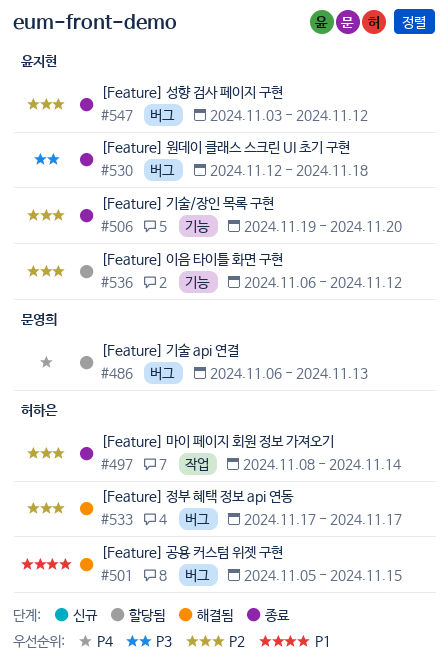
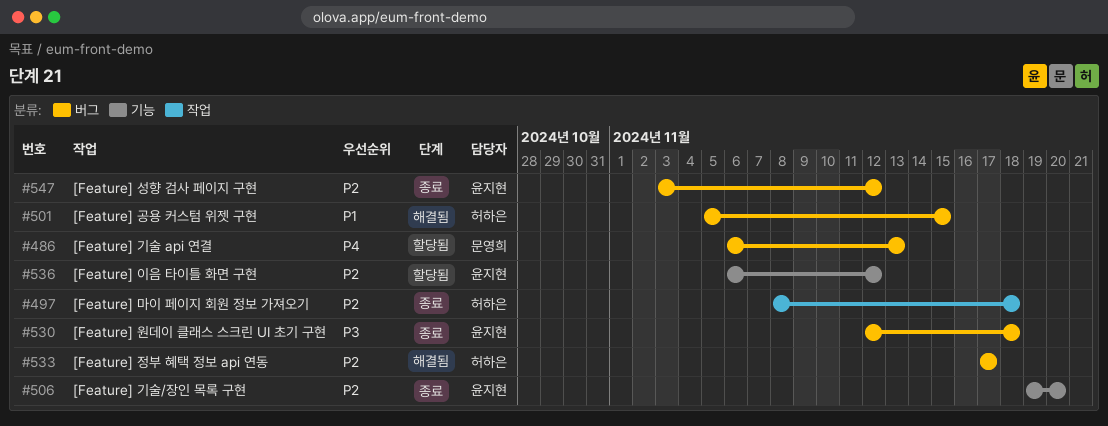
#497, due: Nov 14 -> Nov 18

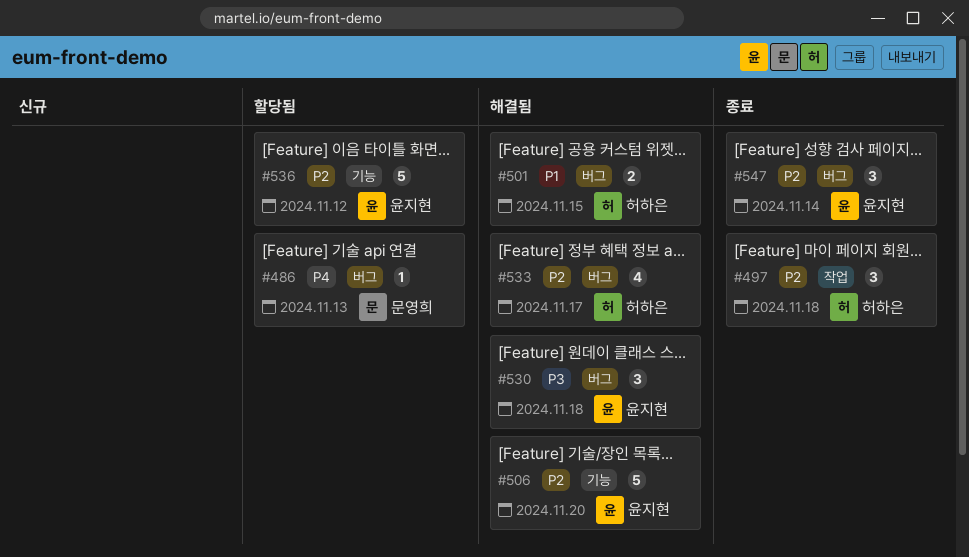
#506, status: 종료 -> 해결됨
#530, status: 종료 -> 해결됨
#547, due: Nov 12 -> Nov 14

